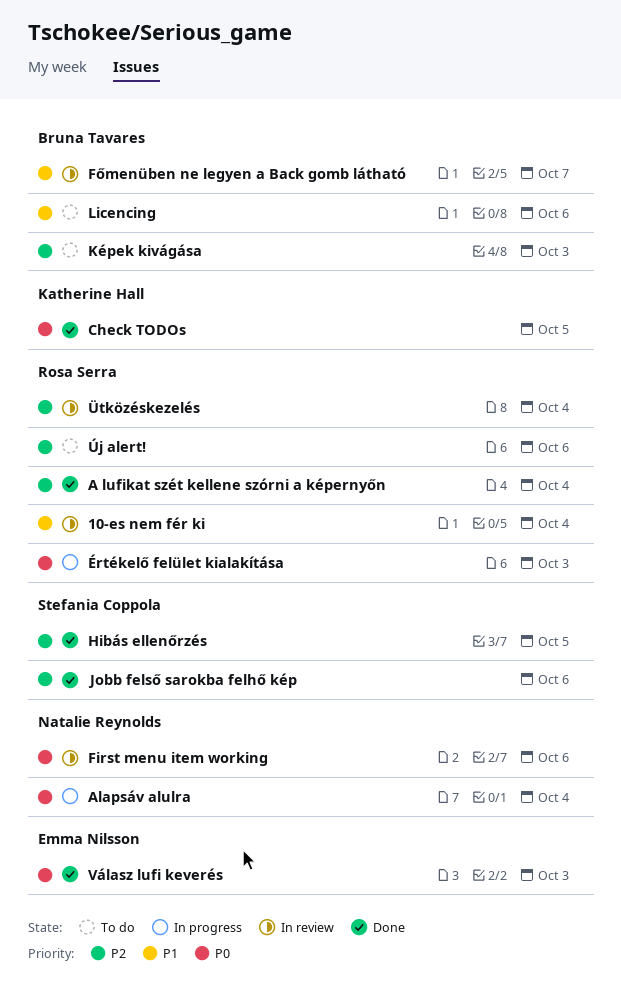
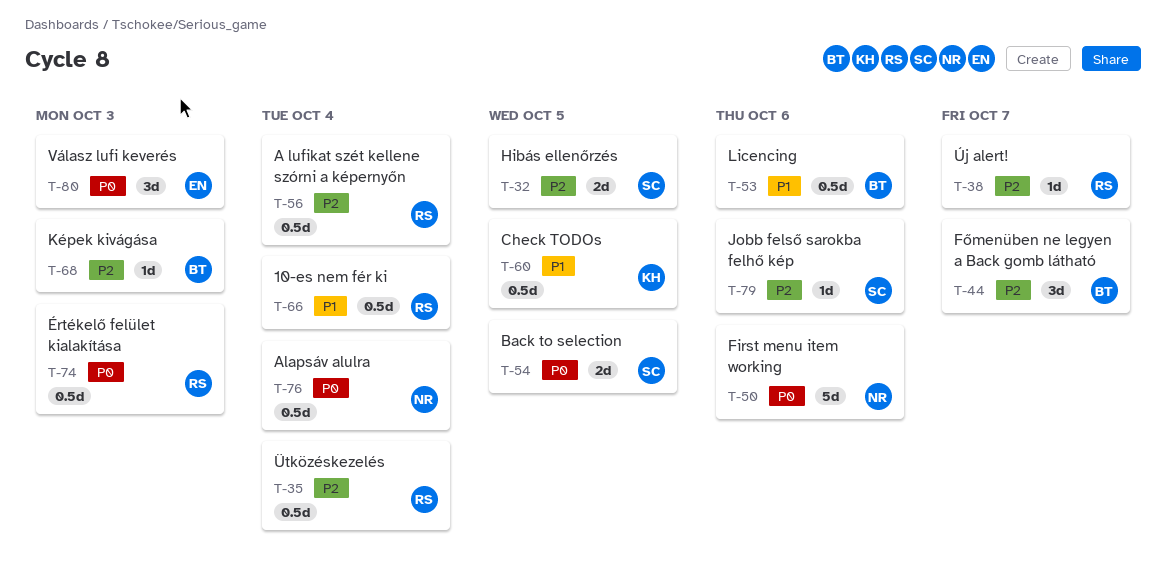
Back to selection: none -> present
Check TODOs, priority: P0 -> P1
Főmenüben ne legyen a Back gomb látható, priority: P1 -> P2
Új alert!, due: Oct 6 -> Oct 7

